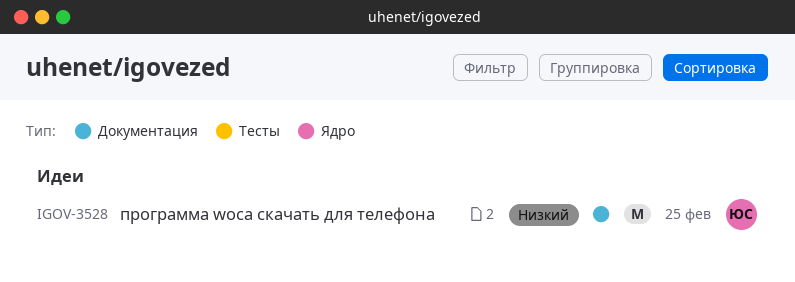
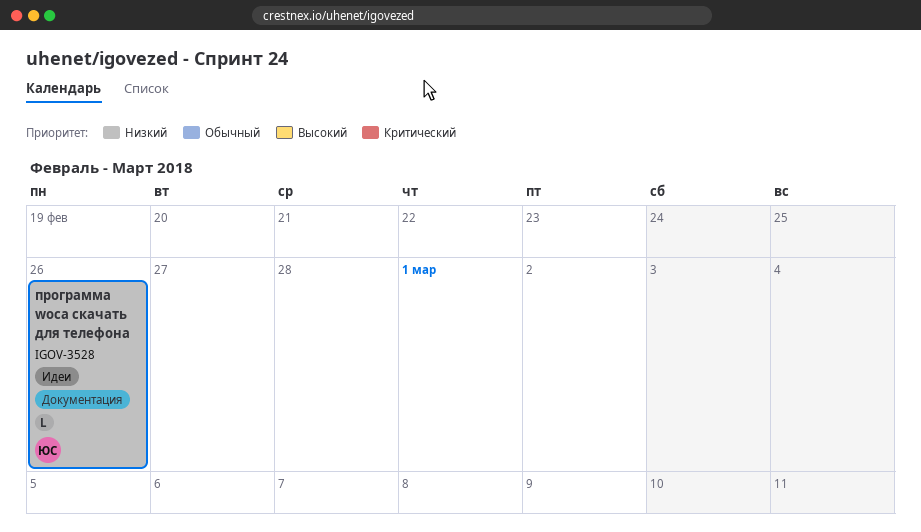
IGOV-3528, estimate: M -> L
IGOV-3528, due: Feb 25 -> Feb 26

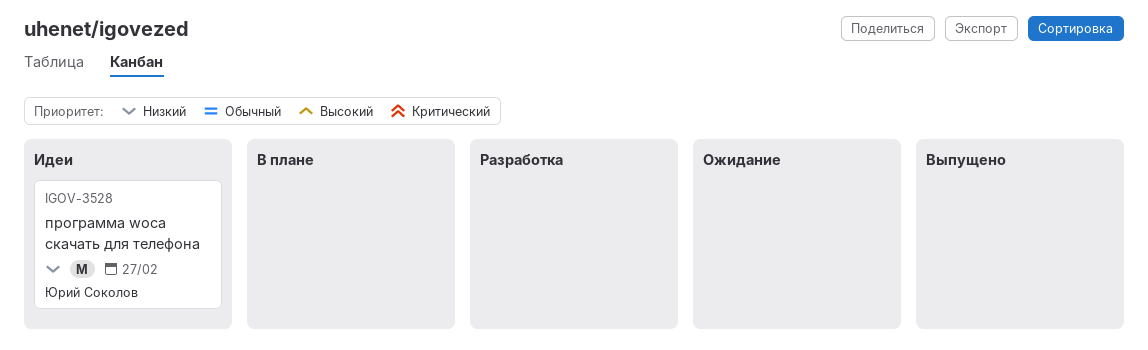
IGOV-3528, estimate: L -> M
IGOV-3528, due: Feb 26 -> Feb 27

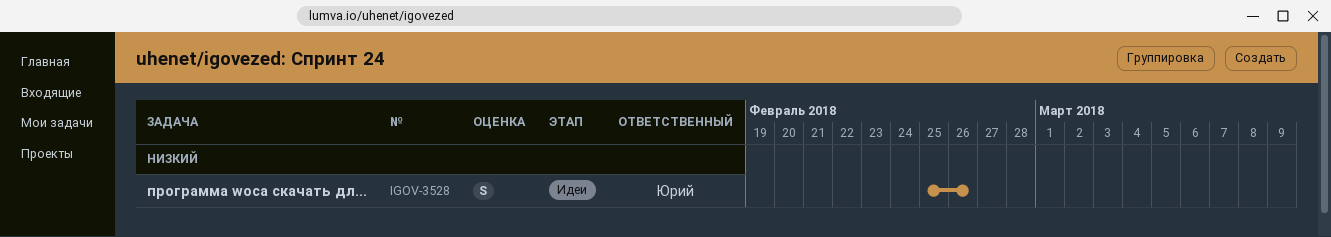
IGOV-3528, estimate: M -> S
IGOV-3528, due: Feb 27 -> Feb 26

